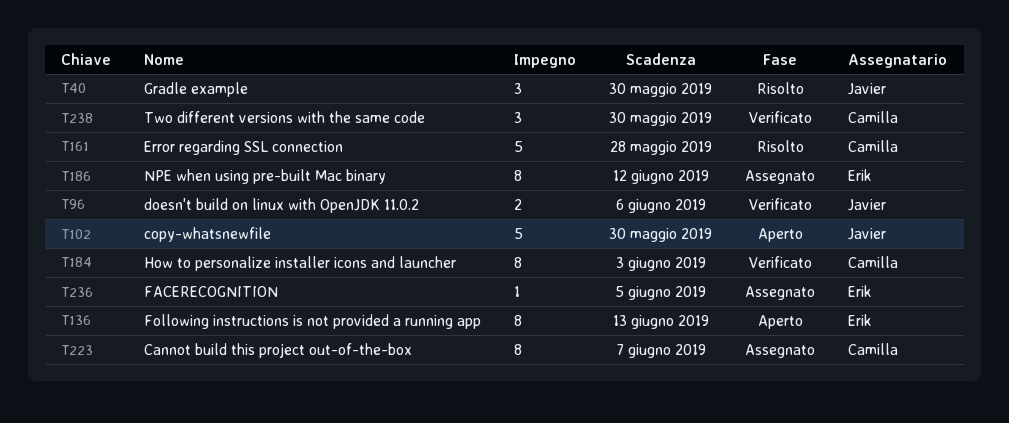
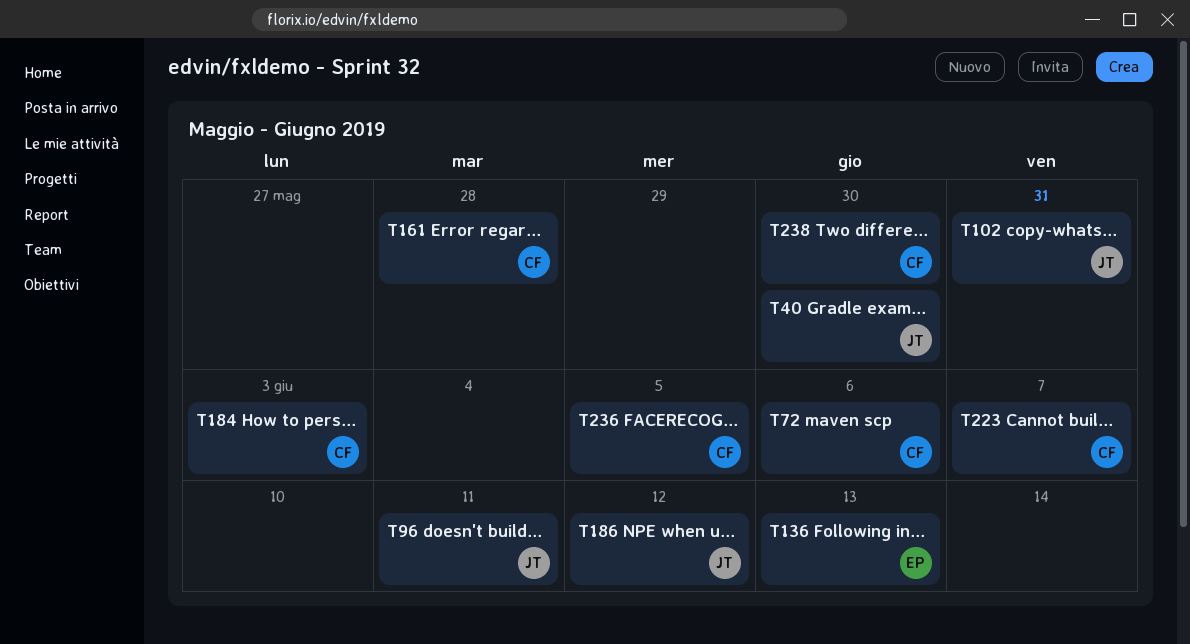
T72: none -> present
T96, due: Jun 6 -> Jun 11
T102, due: May 30 -> May 31
T186, owner: Erik -> Javier
T236, owner: Erik -> Camilla

